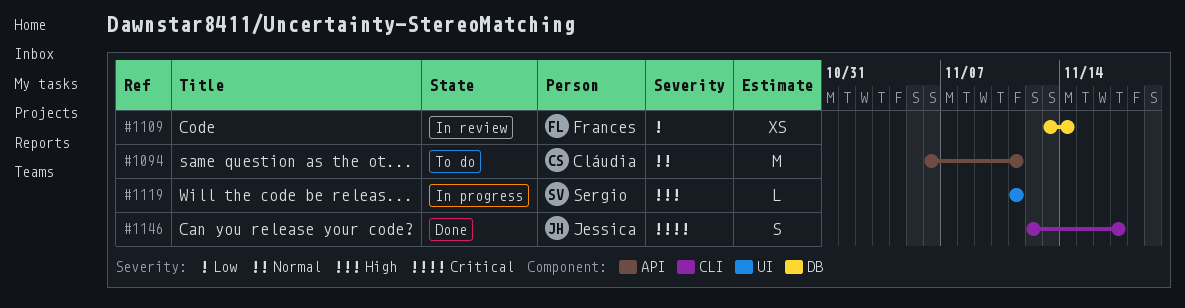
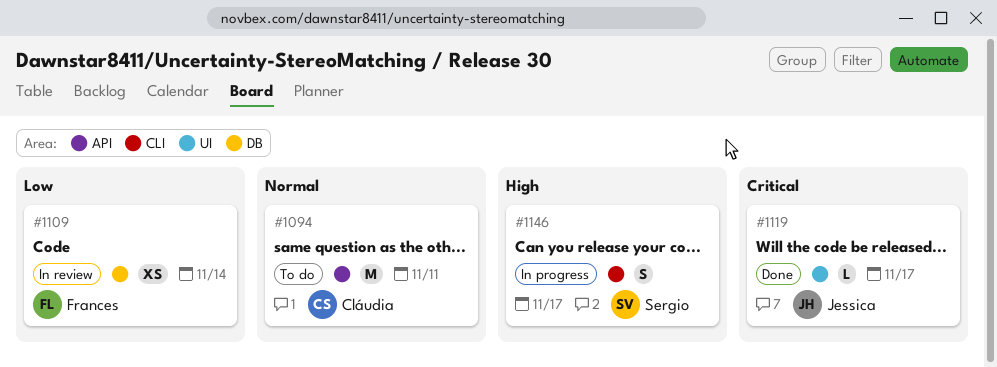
#1119, status: In progress -> Done
#1119, owner: Sergio -> Jessica
#1119, priority: High -> Critical
#1119, due: Nov 11 -> Nov 17
#1146, status: Done -> In progress
#1146, owner: Jessica -> Sergio
#1146, priority: Critical -> High

